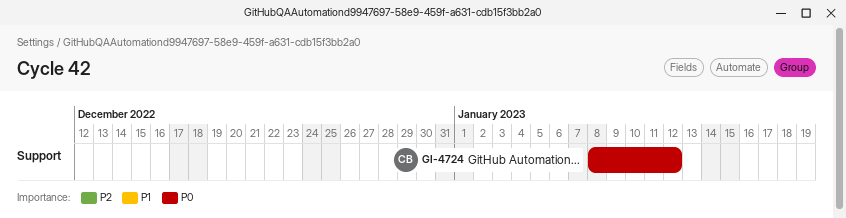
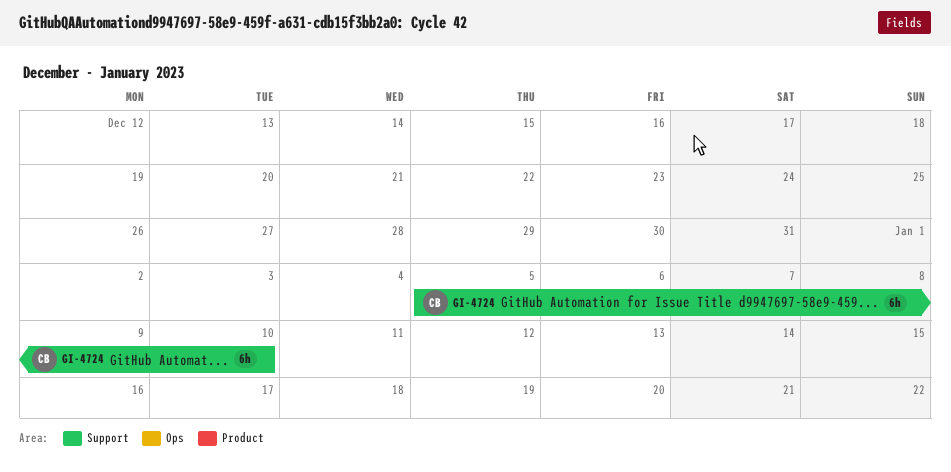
GI-4724, start: Jan 8 -> Jan 5
GI-4724, due: Jan 12 -> Jan 10

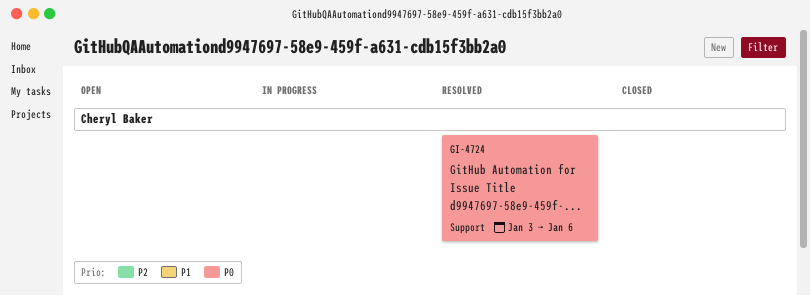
GI-4724, start: Jan 5 -> Jan 3
GI-4724, due: Jan 10 -> Jan 6

